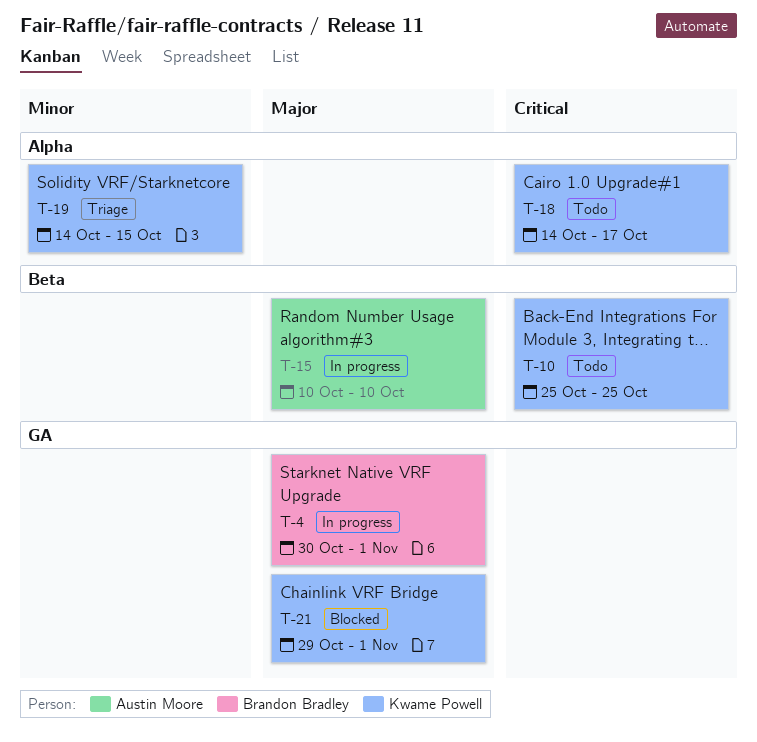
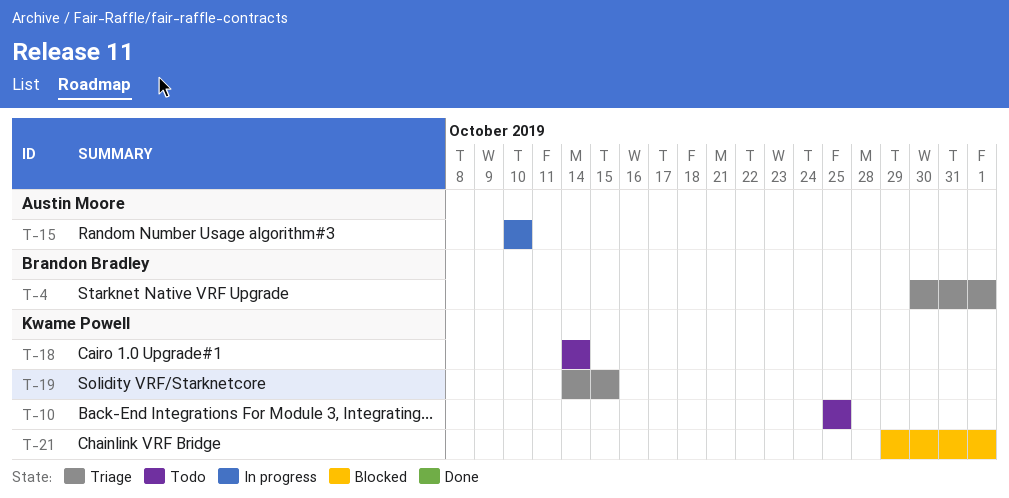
T-4, status: In progress -> Triage
T-18, due: Oct 17 -> Oct 14

